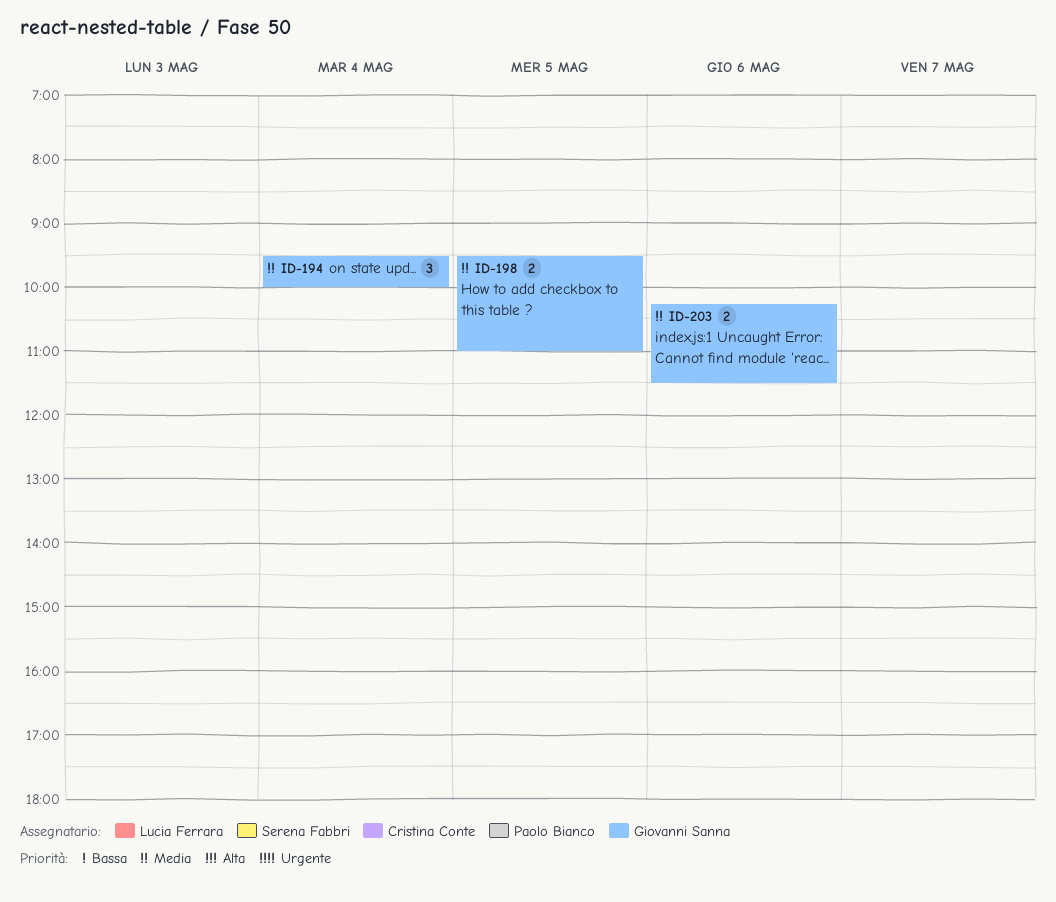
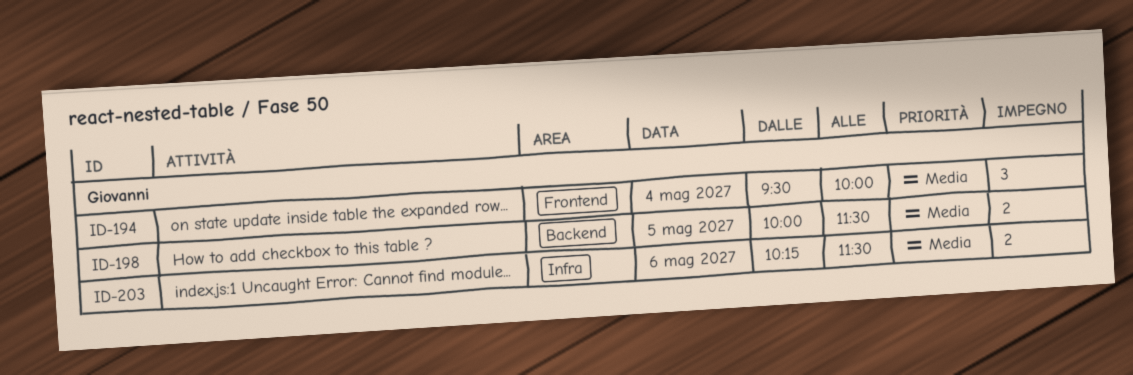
ID-198, begins: 09:30 -> 10:00
ID-198, ends: 11:00 -> 11:30

